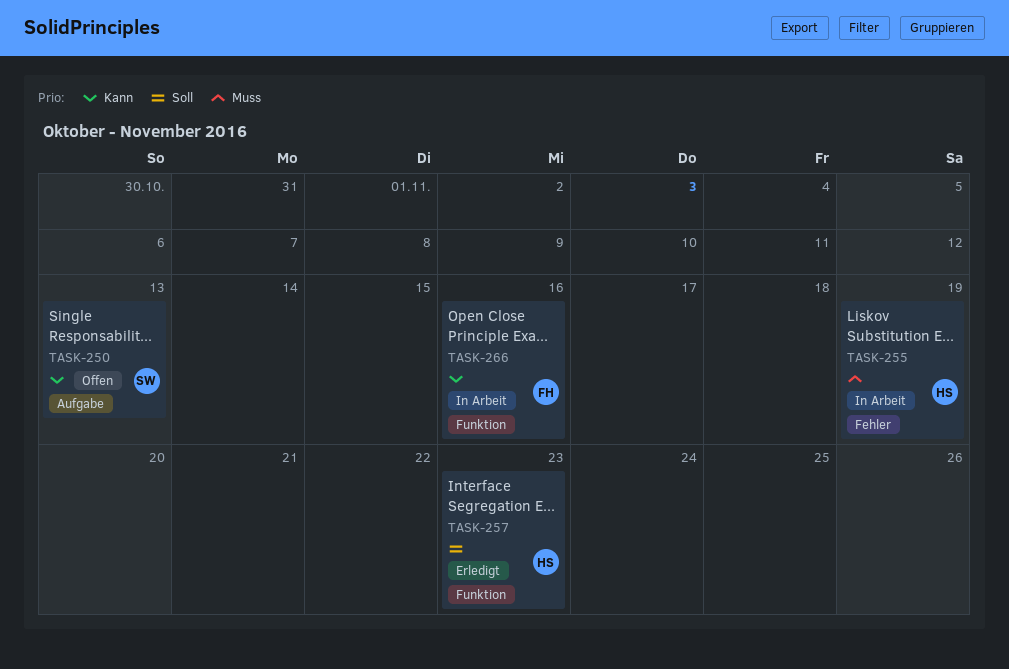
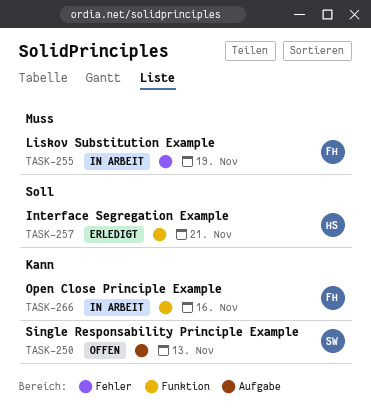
TASK-255, owner: HS -> FH
TASK-257, due: Nov 23 -> Nov 21

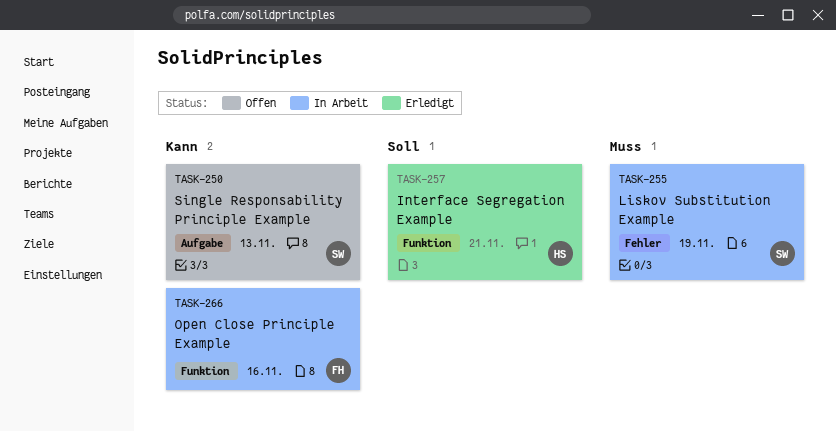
TASK-255, owner: FH -> SW

